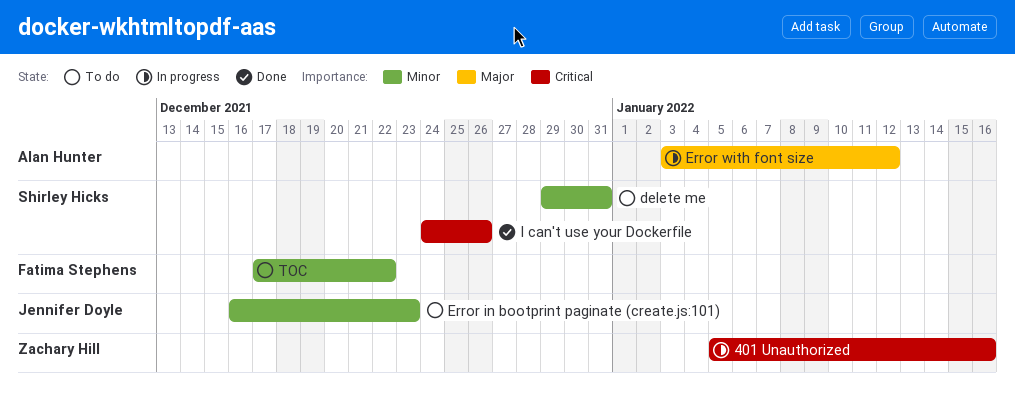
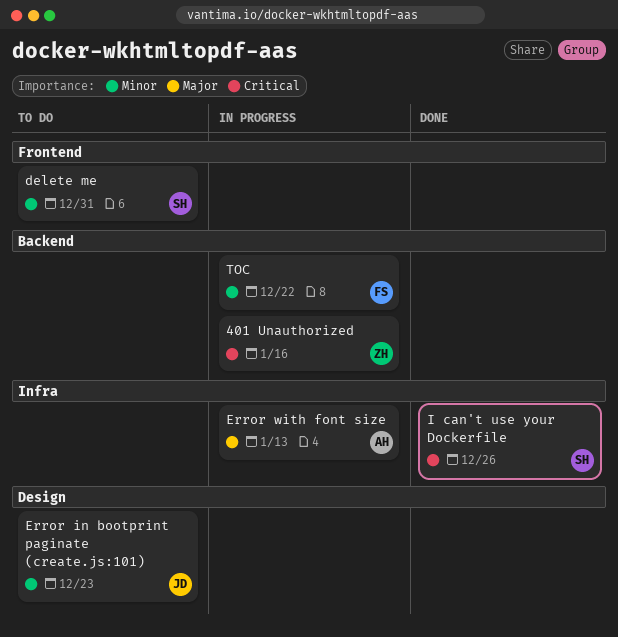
Error with font size, due: Jan 12 -> Jan 13
TOC, status: To do -> In progress

